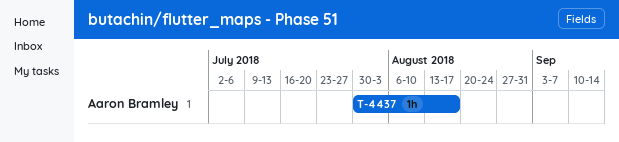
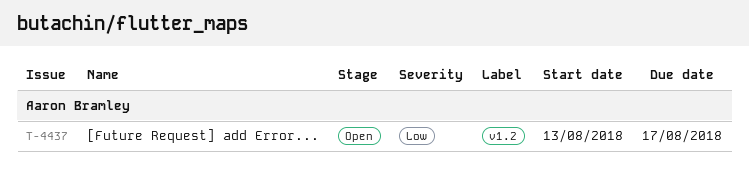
T-4437, start: Jul 30 -> Aug 13

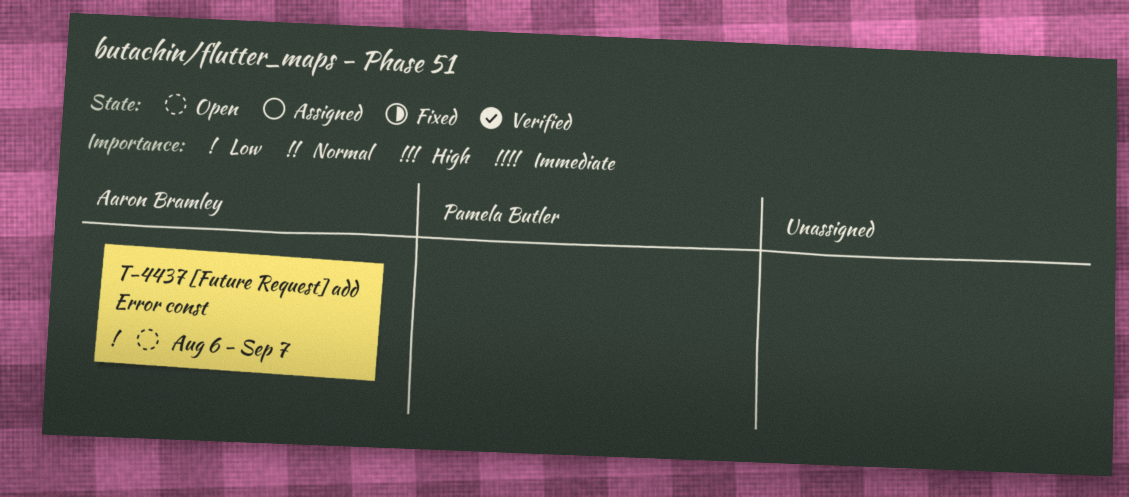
T-4437, start: Aug 13 -> Aug 6
T-4437, due: Aug 17 -> Sep 7

